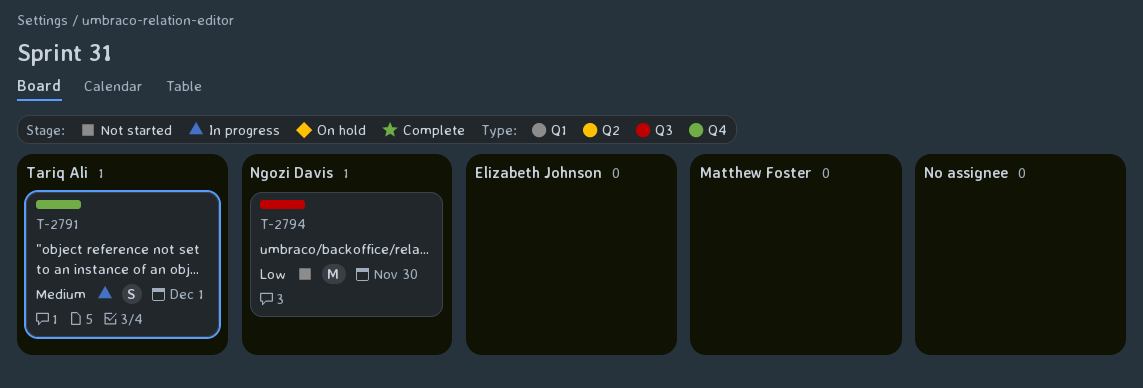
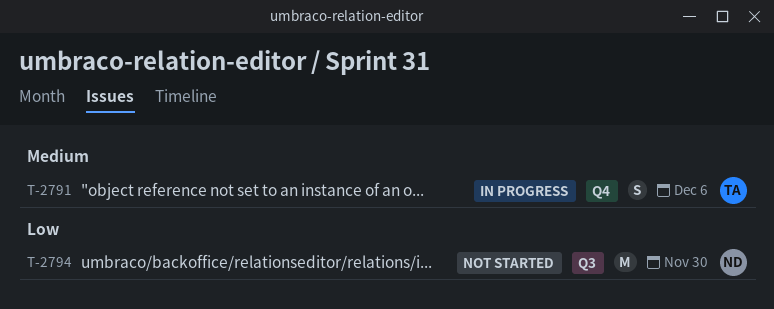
T-2791, due: Dec 1 -> Dec 6

